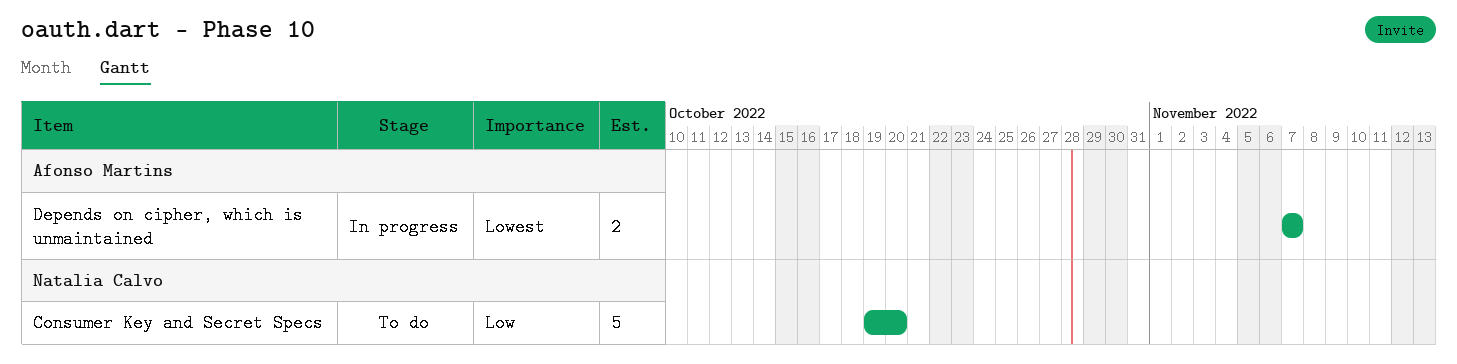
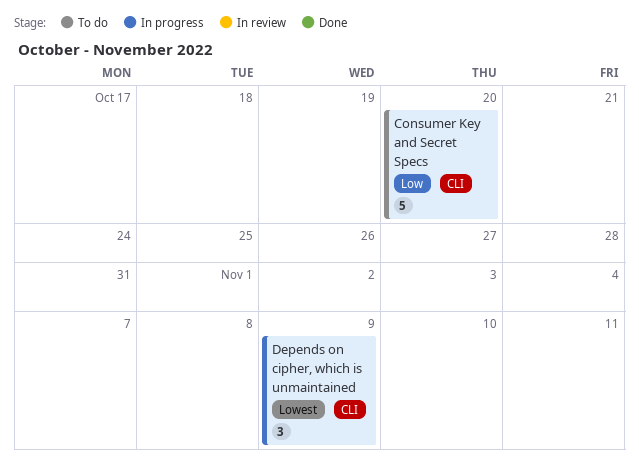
Depends on cipher, which is unmaintained, estimate: 2 -> 3
Depends on cipher, which is unmaintained, due: Nov 7 -> Nov 9

